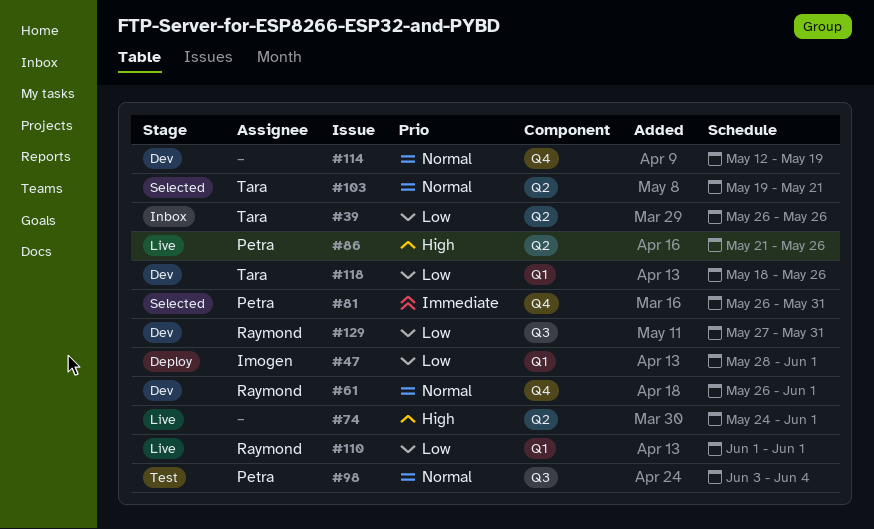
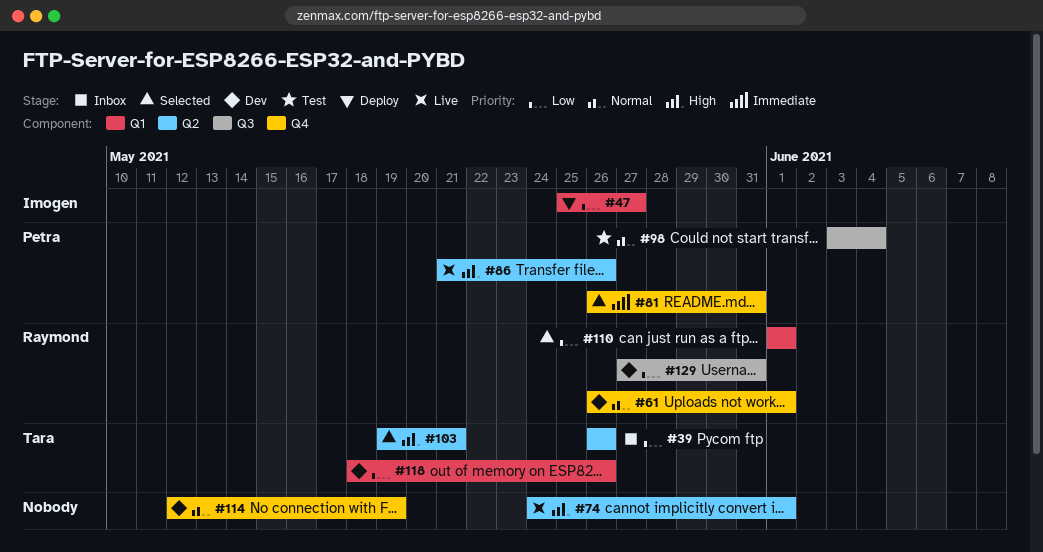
#47, start: May 28 -> May 25
#47, due: Jun 1 -> May 27
#103, priority: Normal -> High
#110, status: Live -> Selected

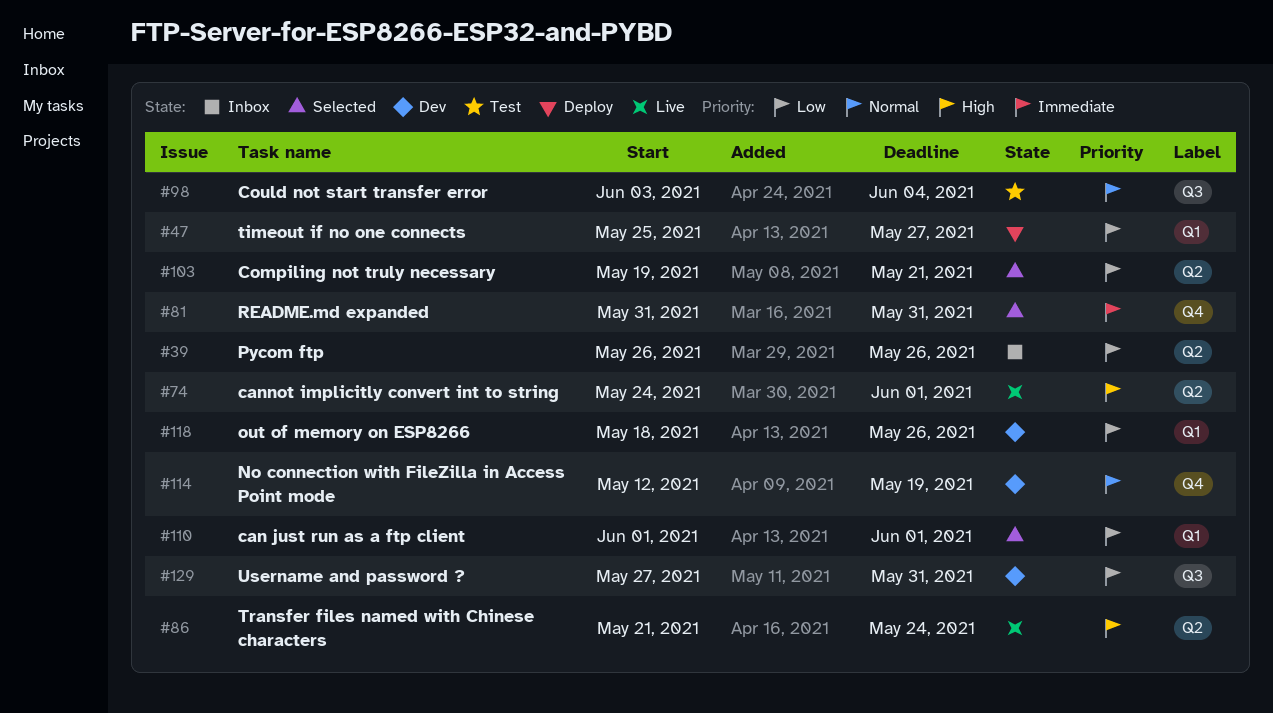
#61: present -> none
#81, start: May 26 -> May 31
#86, due: May 26 -> May 24
#103, priority: High -> Low

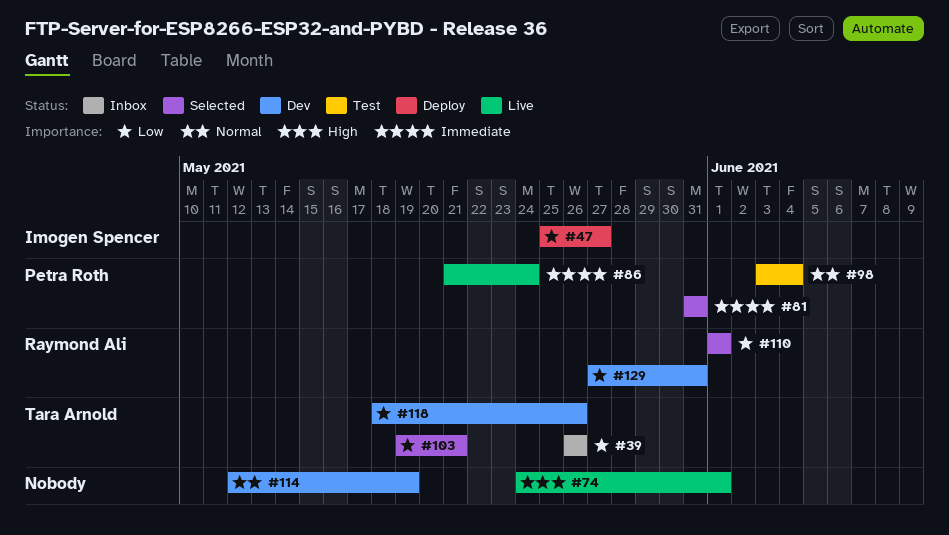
#86, priority: High -> Immediate

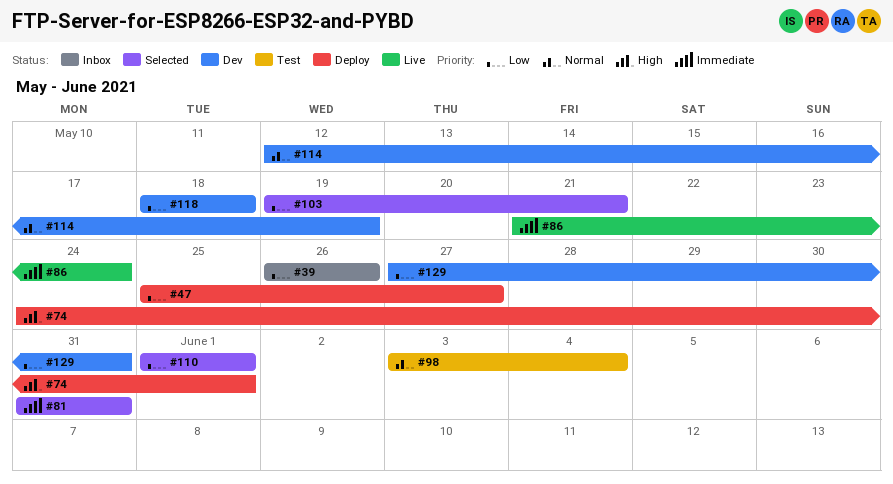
#74, status: Live -> Deploy
#118, due: May 26 -> May 18

